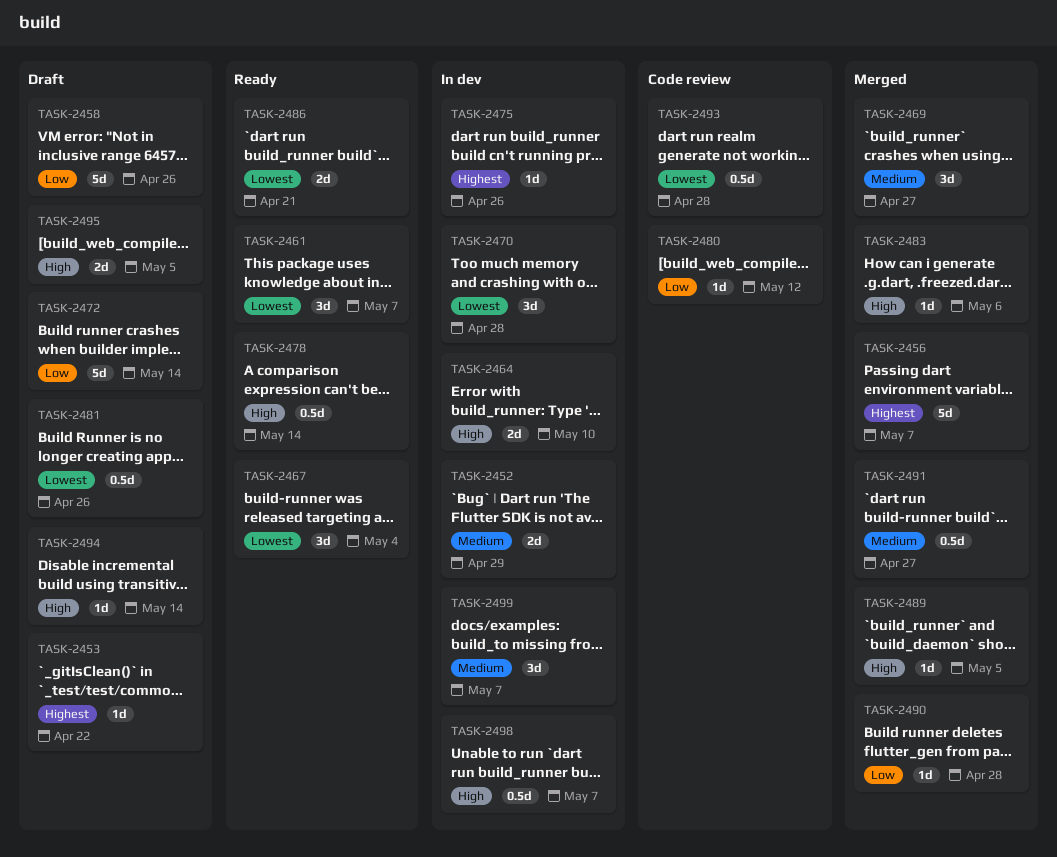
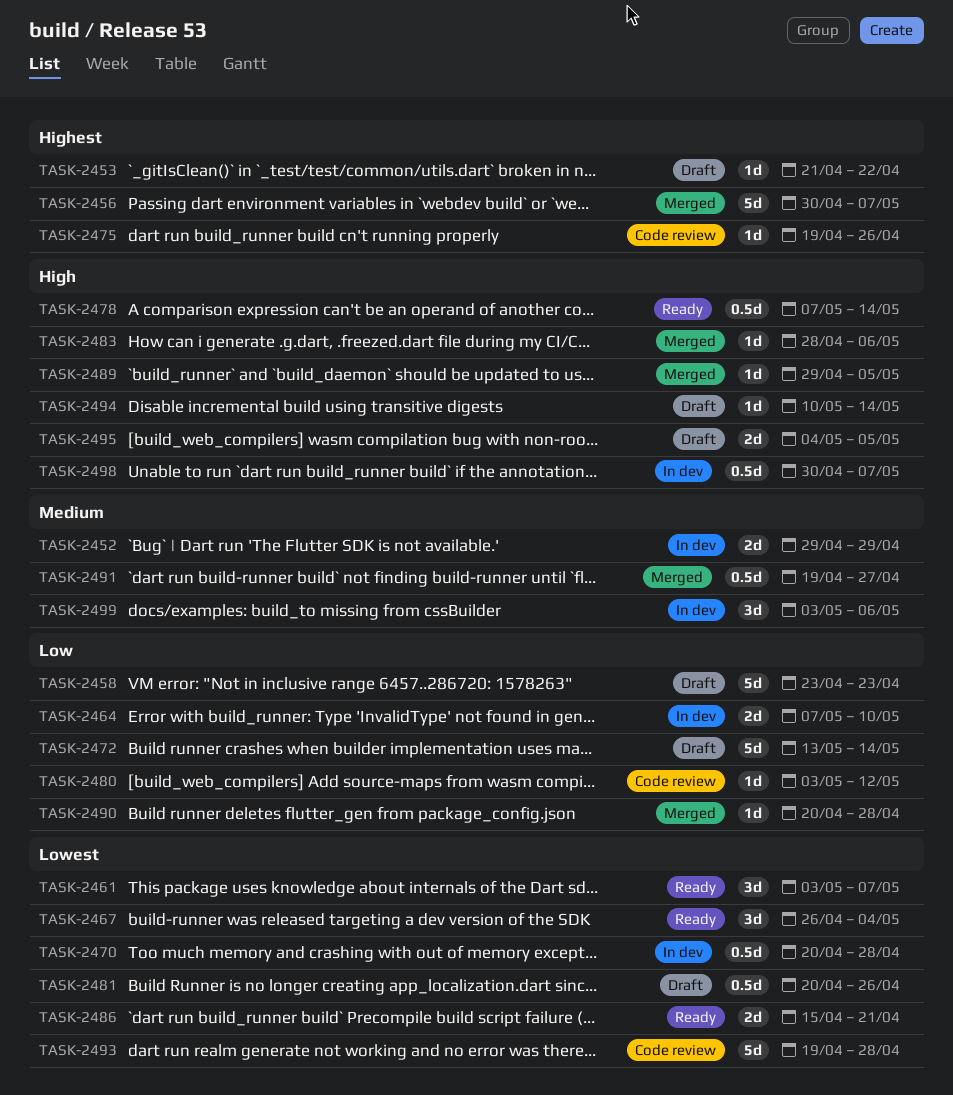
TASK-2458, due: Apr 26 -> Apr 23
TASK-2464, priority: High -> Low
TASK-2469: present -> none
TASK-2470, estimate: 3d -> 0.5d
TASK-2475, status: In dev -> Code review
TASK-2493, estimate: 0.5d -> 5d
TASK-2499, due: May 7 -> May 6

